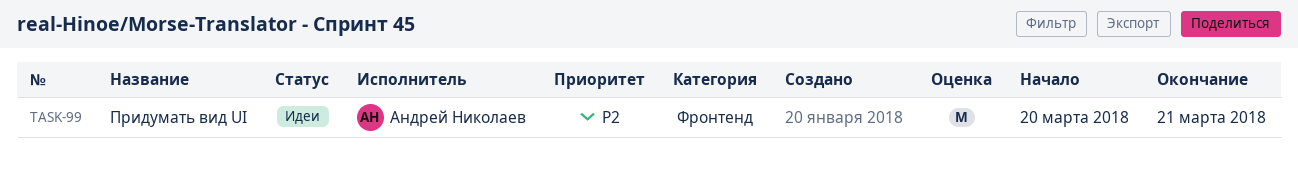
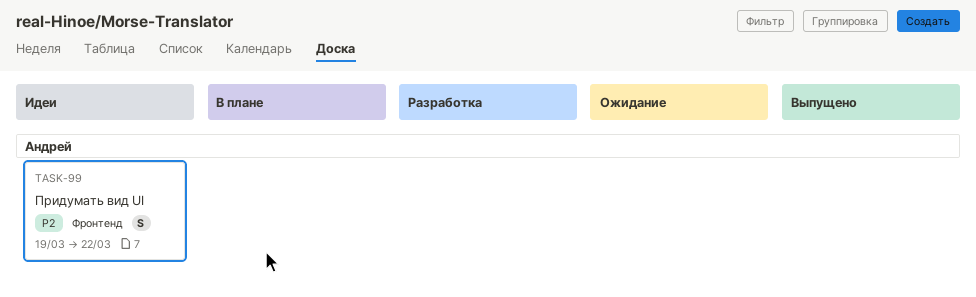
TASK-99, estimate: M -> S
TASK-99, start: Mar 20 -> Mar 19
TASK-99, due: Mar 21 -> Mar 22

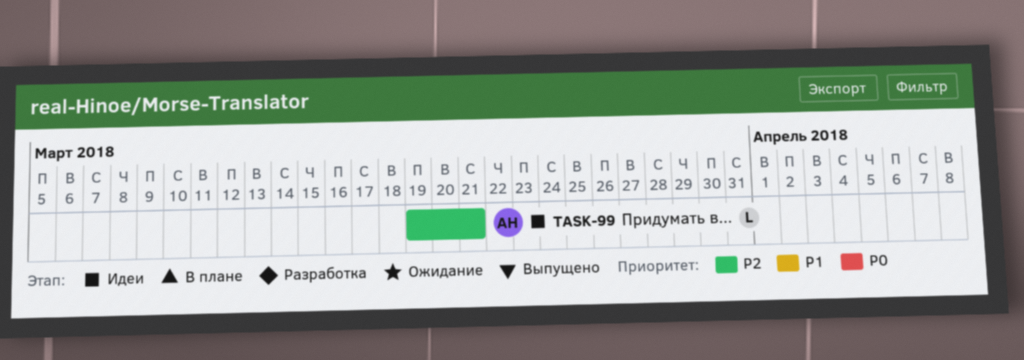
TASK-99, estimate: S -> L
TASK-99, due: Mar 22 -> Mar 21

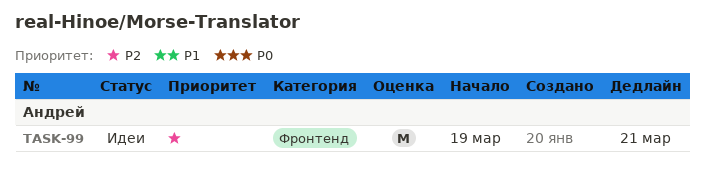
TASK-99, estimate: L -> M

